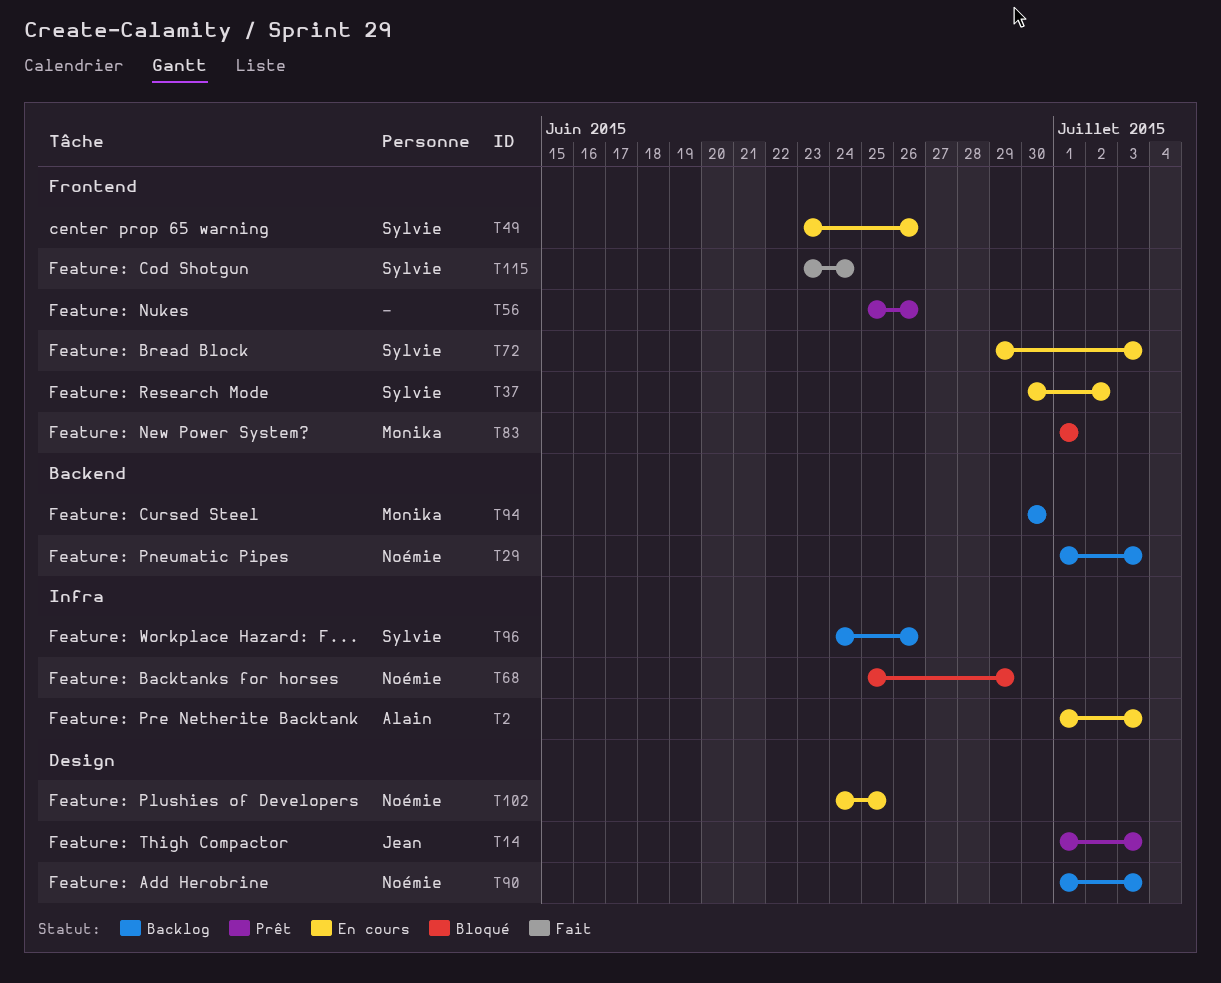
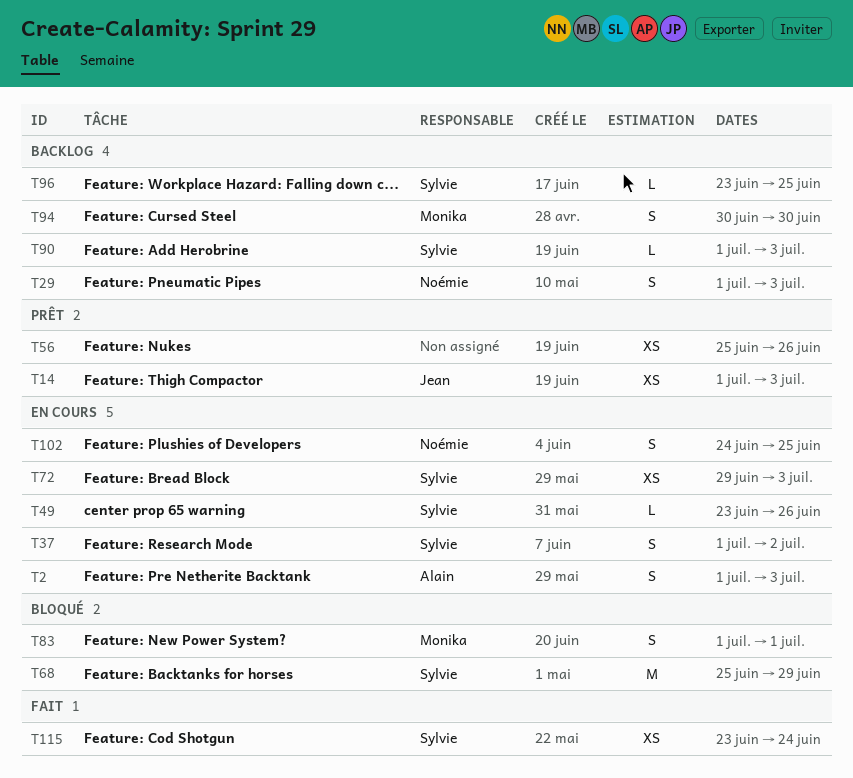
T37, start: Jun 30 -> Jul 1
T68, owner: Noémie -> Sylvie
T90, owner: Noémie -> Sylvie
T96, start: Jun 24 -> Jun 23
T96, due: Jun 26 -> Jun 25

